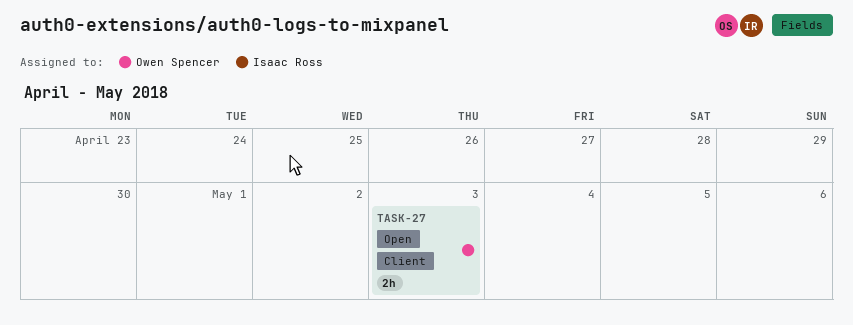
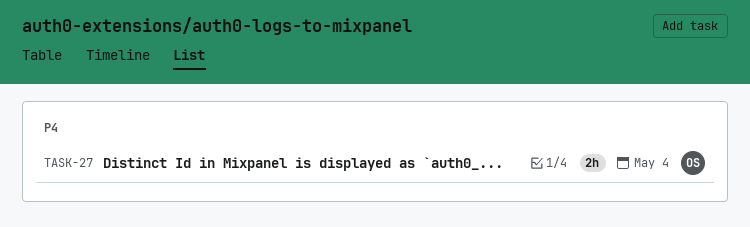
TASK-27, due: May 3 -> May 4

